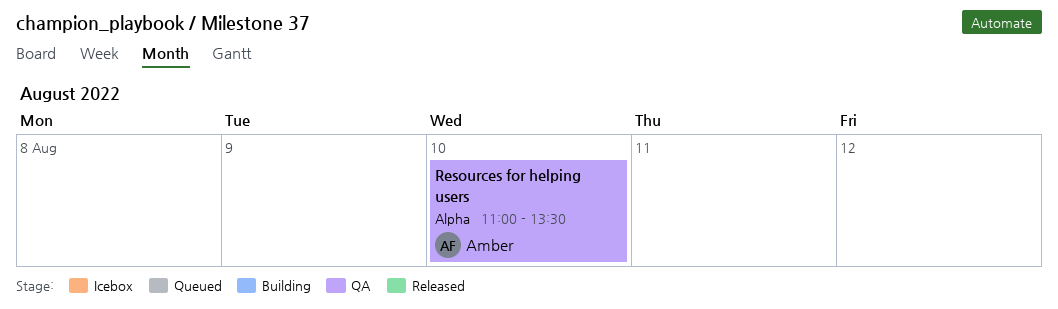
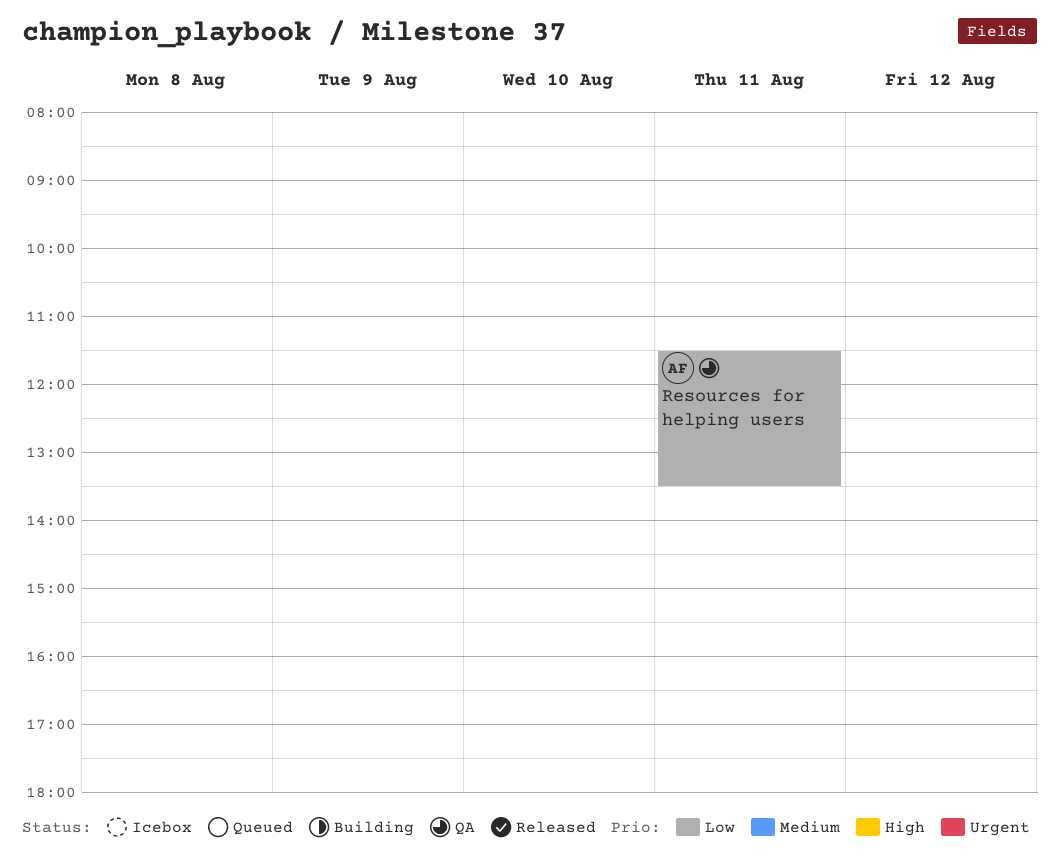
Resources for helping users, day: Aug 10 -> Aug 11
Resources for helping users, begins: 11:00 -> 11:30

